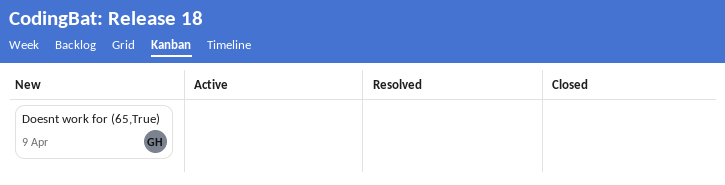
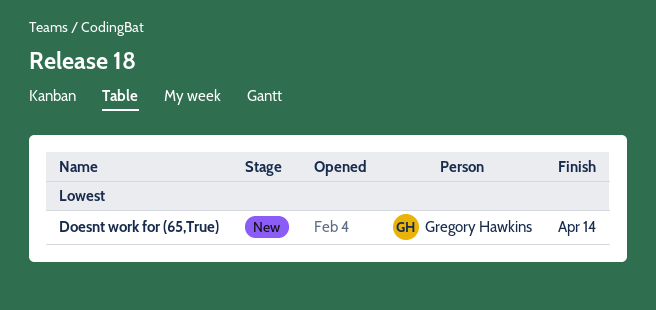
Doesnt work for (65,True), due: Apr 9 -> Apr 14

